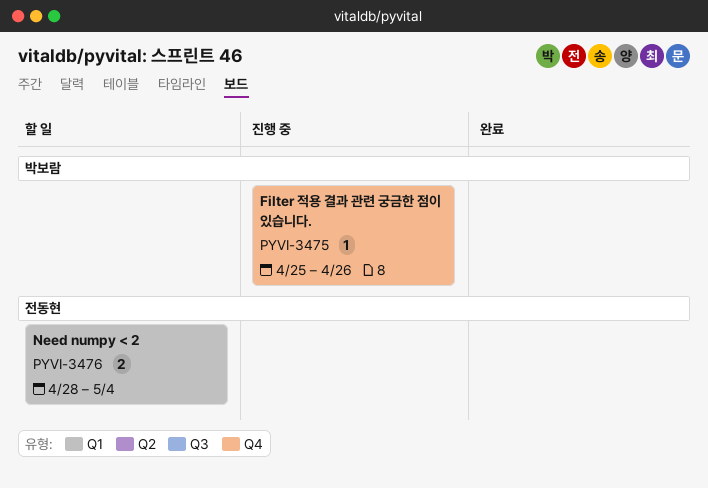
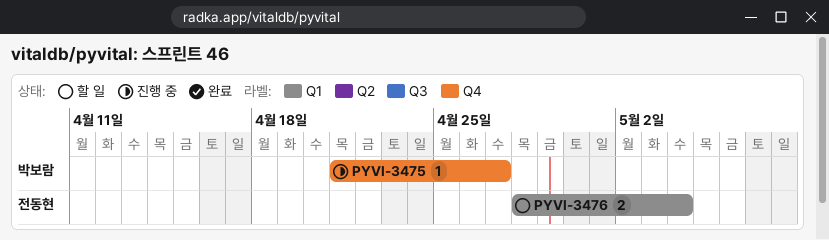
PYVI-3475, start: Apr 25 -> Apr 21
PYVI-3475, due: Apr 26 -> Apr 27

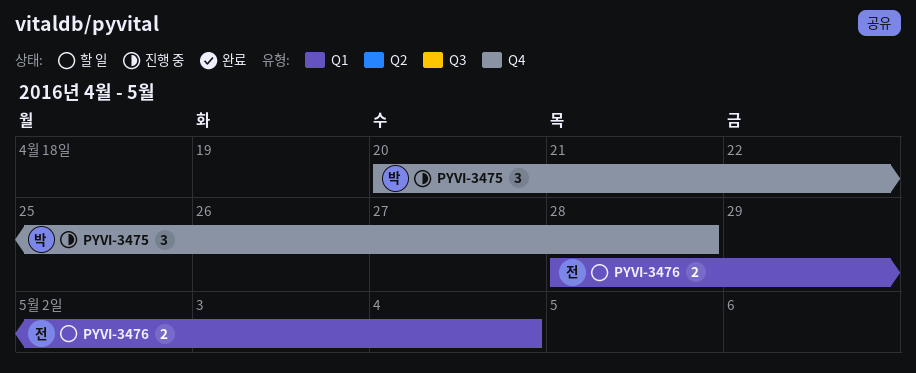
PYVI-3475, estimate: 1 -> 3
PYVI-3475, start: Apr 21 -> Apr 20
PYVI-3475, due: Apr 27 -> Apr 28

